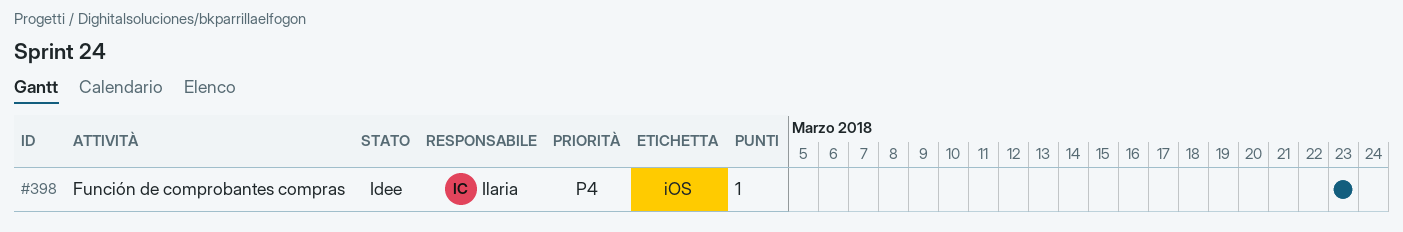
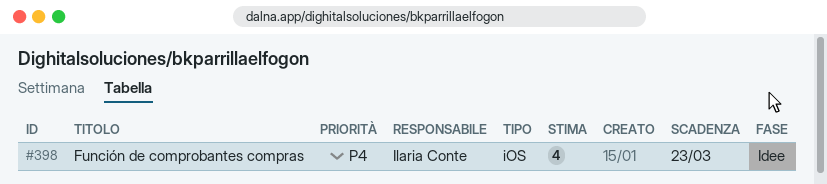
#398, estimate: 1 -> 4

